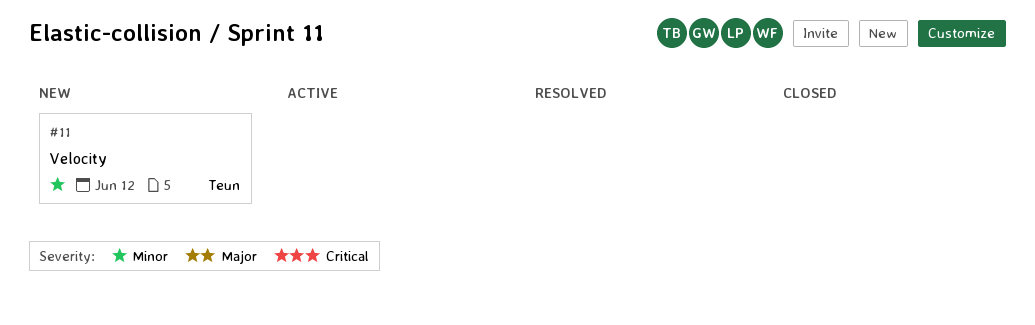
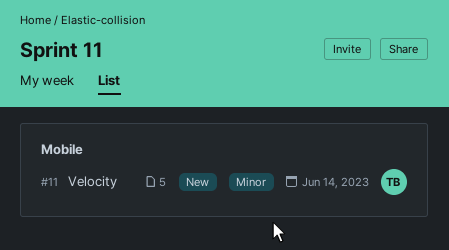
#11, due: Jun 12 -> Jun 14

